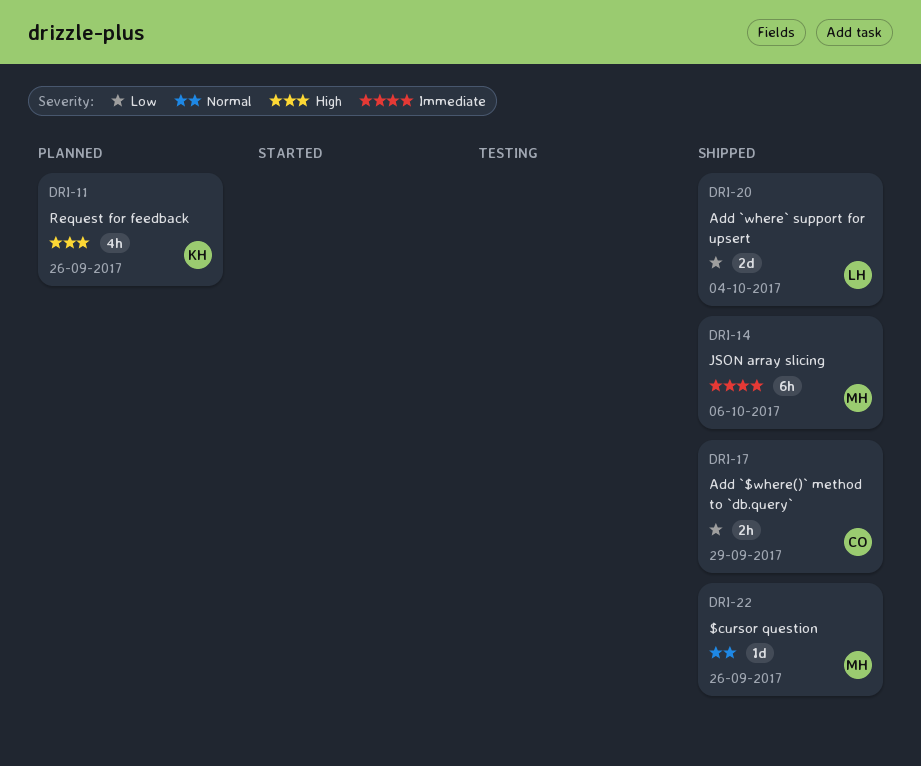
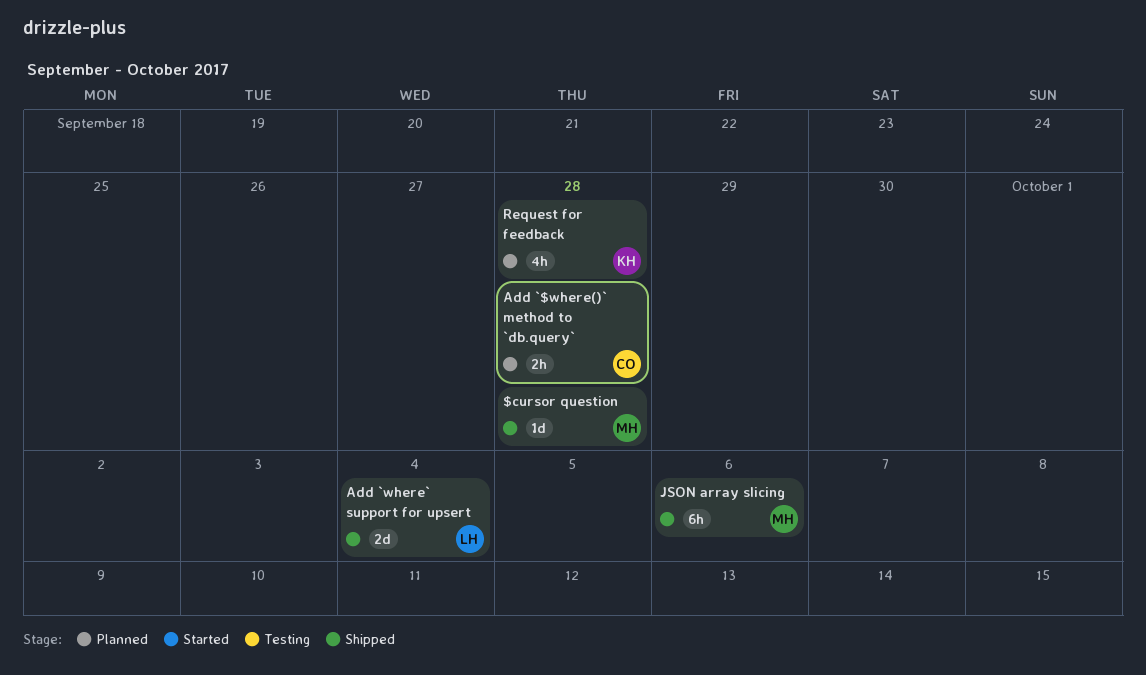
$cursor question, due: Sep 26 -> Sep 28
Add `$where()` method to `db.query`, status: Shipped -> Planned
Add `$where()` method to `db.query`, due: Sep 29 -> Sep 28
Request for feedback, due: Sep 26 -> Sep 28

